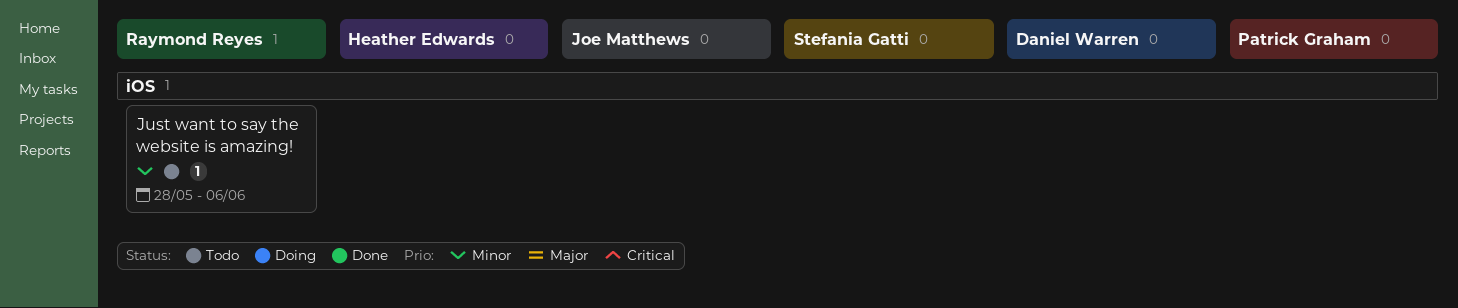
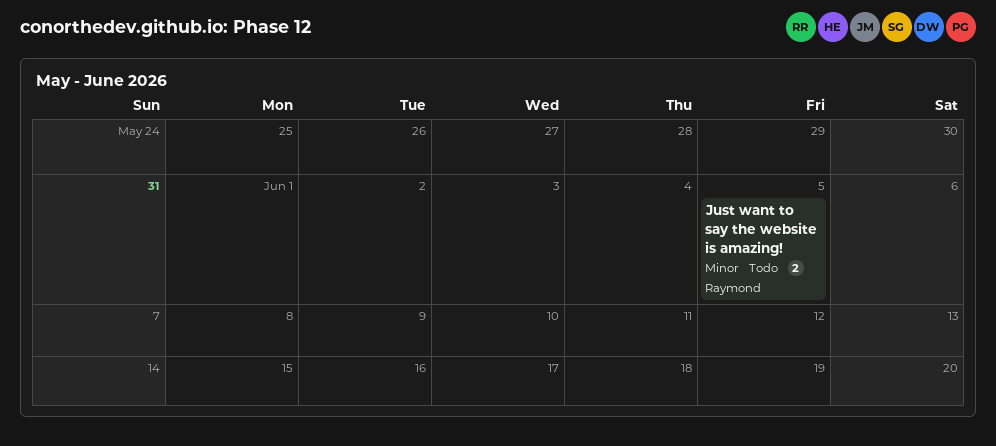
Just want to say the website is amazing!, estimate: 1 -> 2
Just want to say the website is amazing!, due: Jun 6 -> Jun 5

